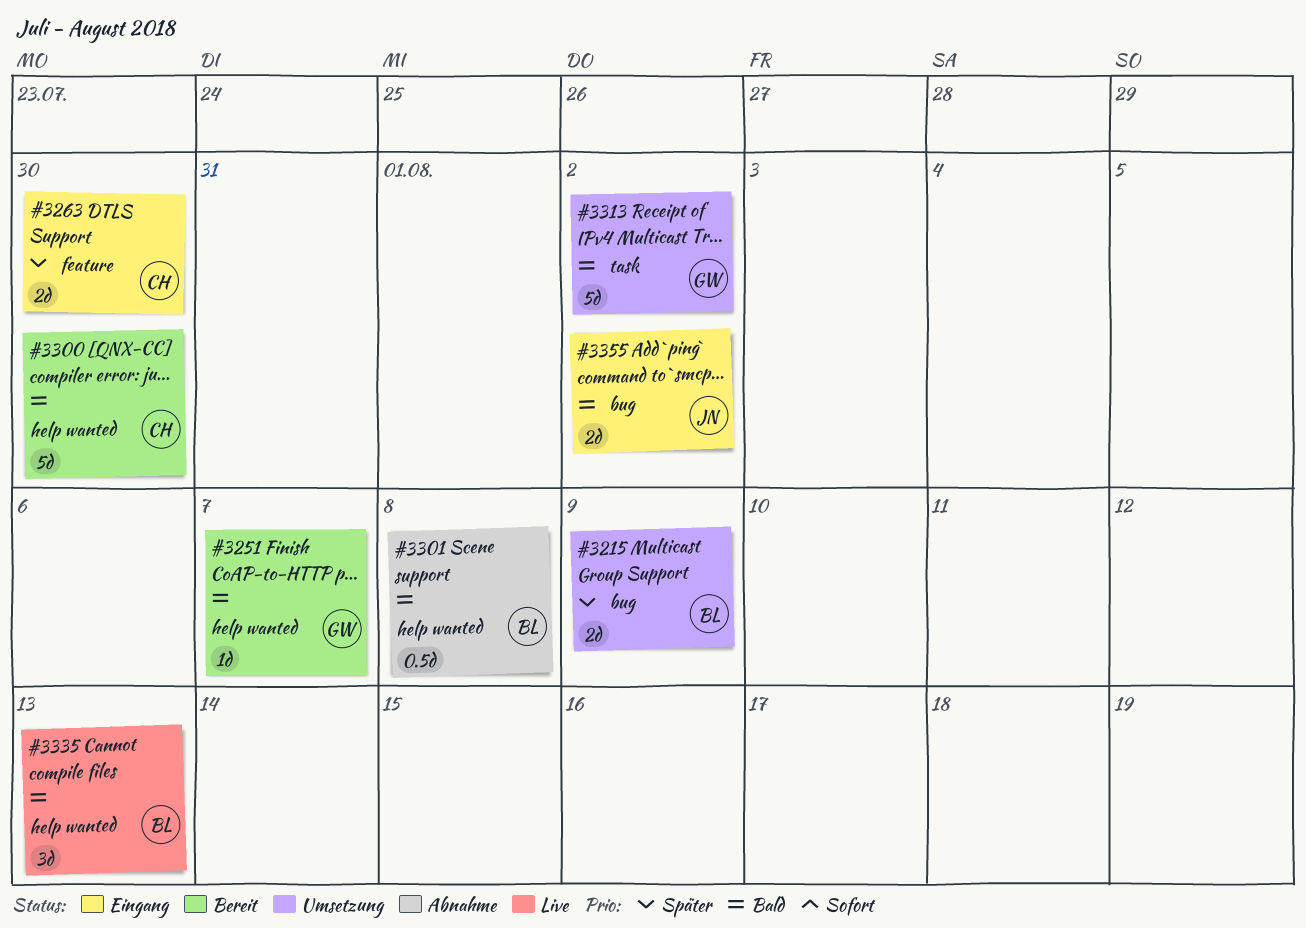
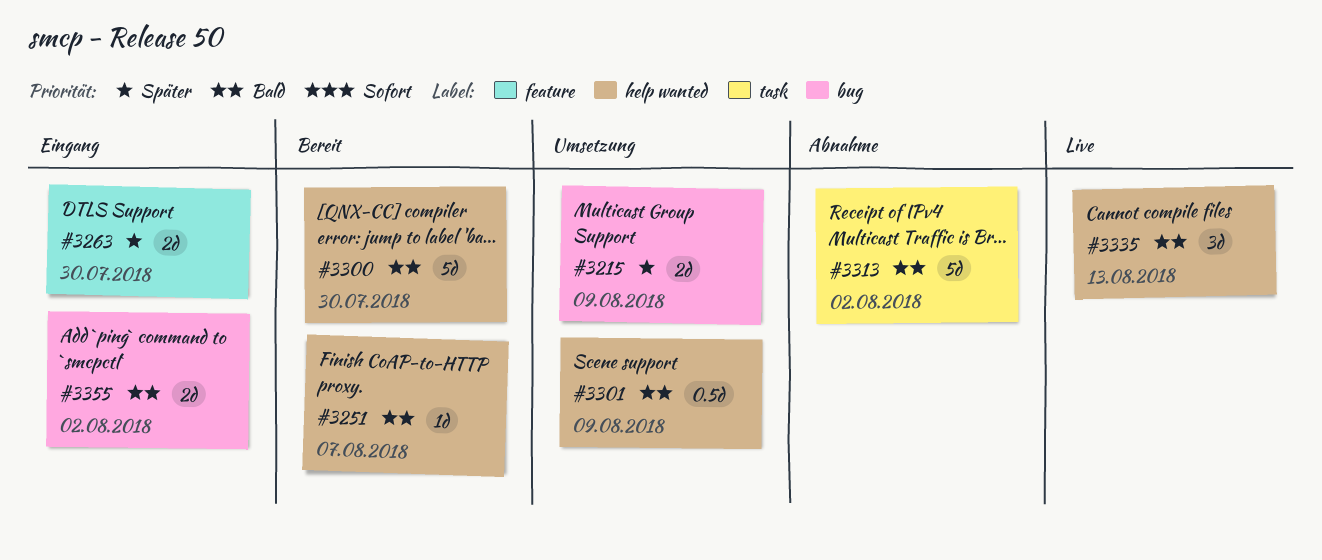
#3301, status: Abnahme -> Umsetzung
#3301, due: Aug 8 -> Aug 9
#3313, status: Umsetzung -> Abnahme

